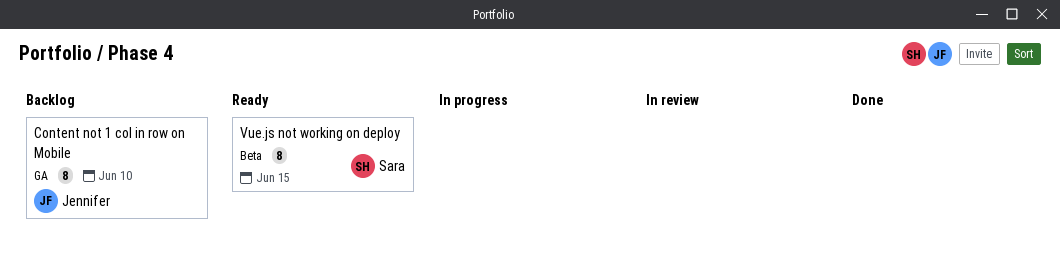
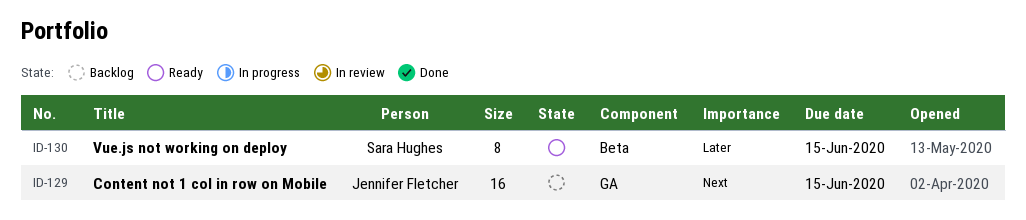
Content not 1 col in row on Mobile, estimate: 8 -> 16
Content not 1 col in row on Mobile, due: Jun 10 -> Jun 15

